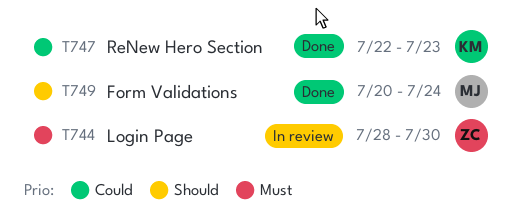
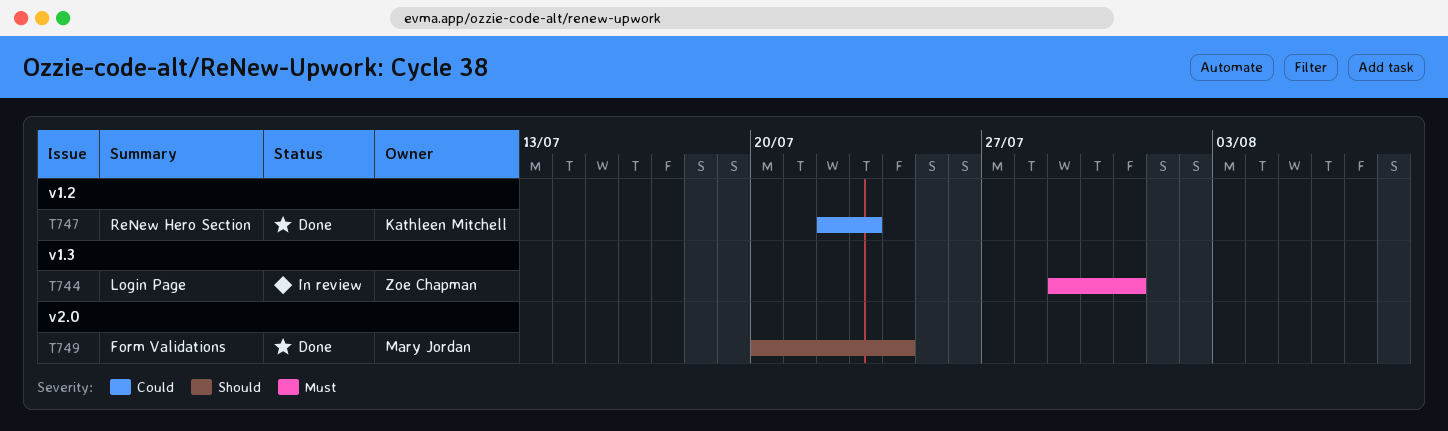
T744, start: Jul 28 -> Jul 29
T744, due: Jul 30 -> Jul 31

